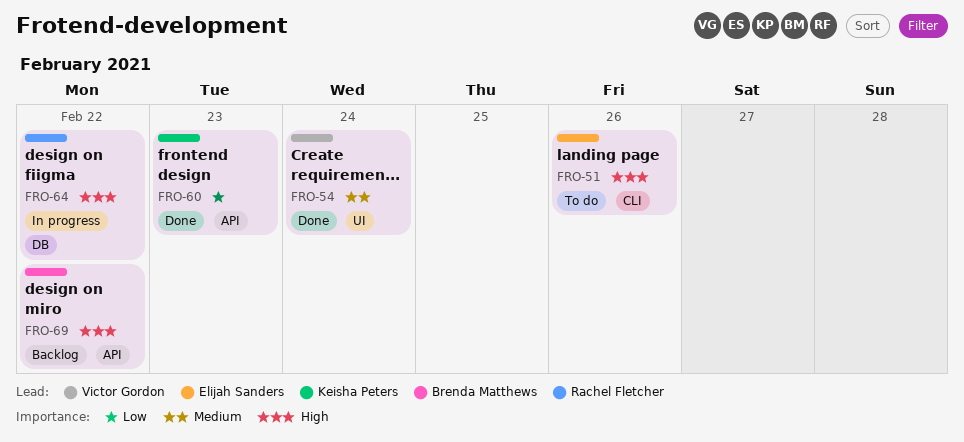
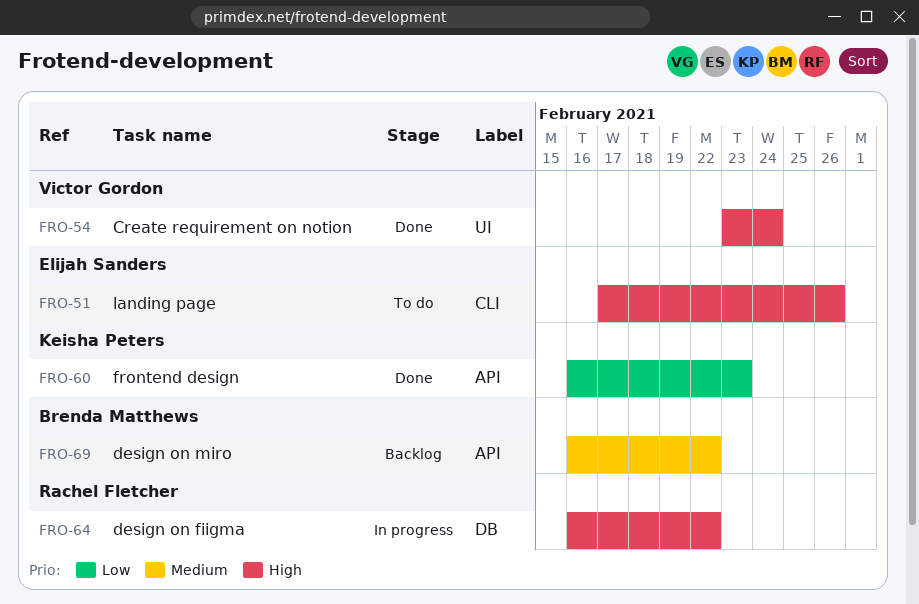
FRO-54, priority: Medium -> High
FRO-69, priority: High -> Medium

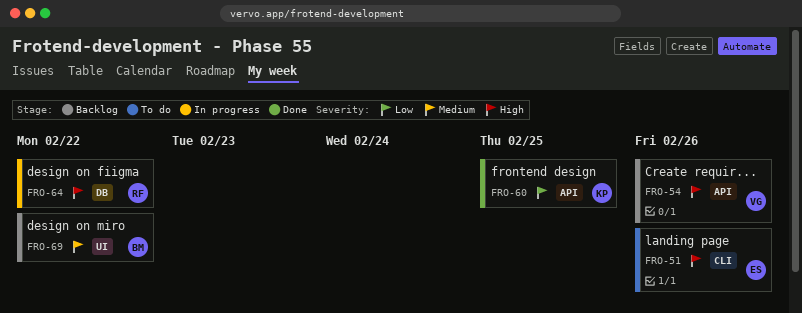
FRO-54, status: Done -> Backlog
FRO-54, label: UI -> API
FRO-54, due: Feb 24 -> Feb 26
FRO-60, due: Feb 23 -> Feb 25
FRO-69, label: API -> UI

